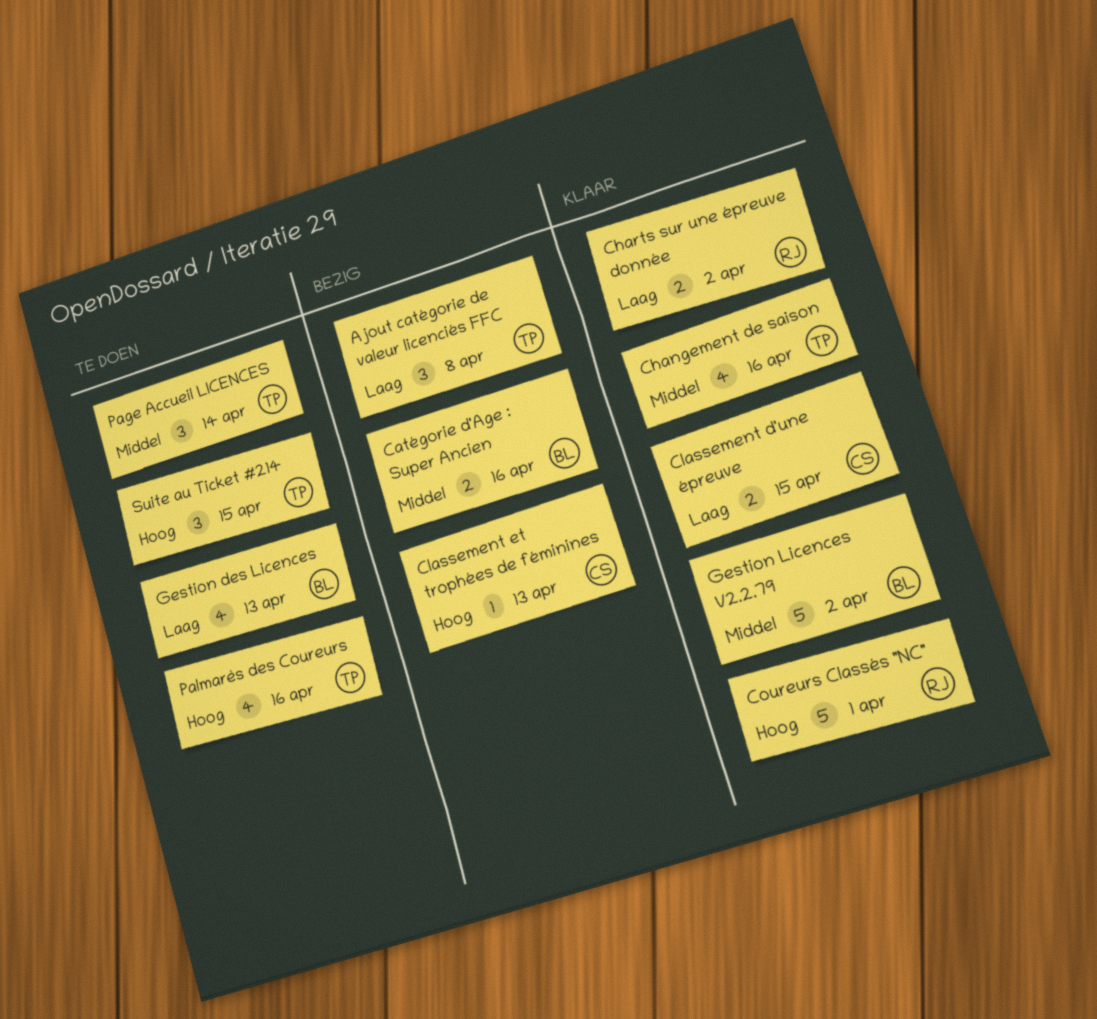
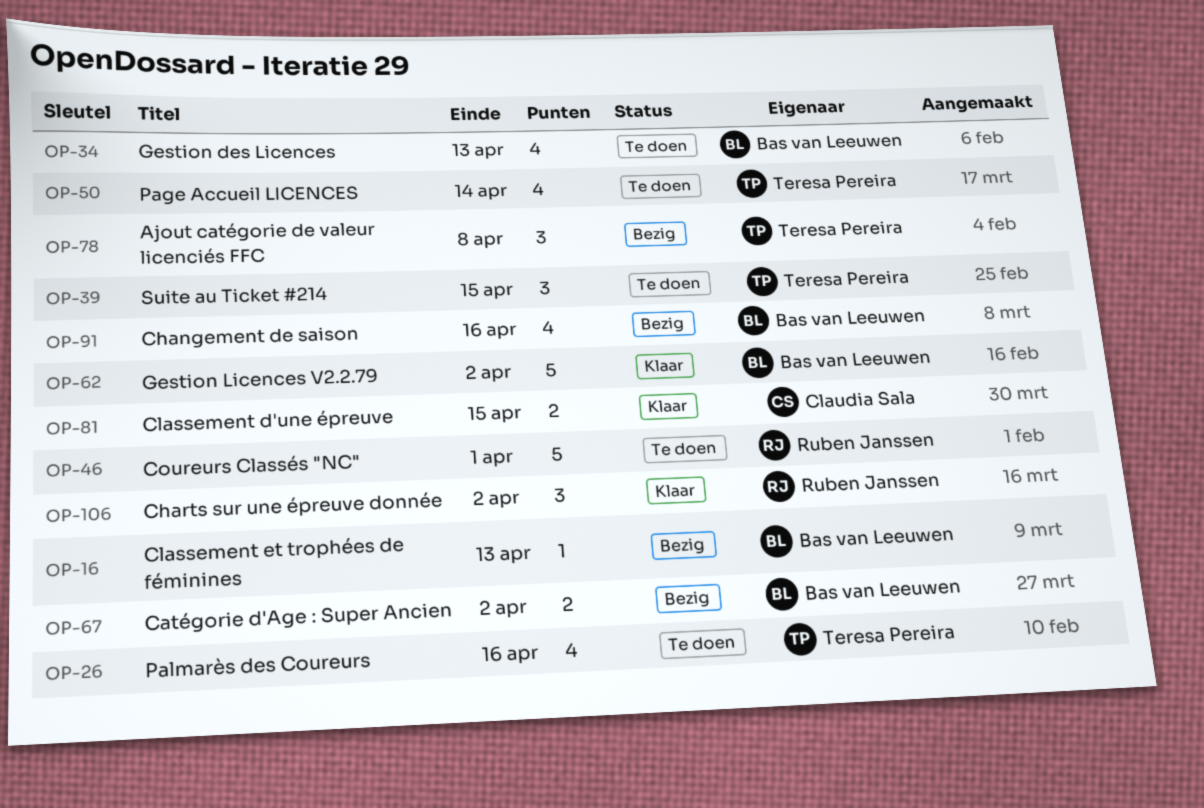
Catégorie d'Age : Super Ancien, due: Apr 16 -> Apr 2
Changement de saison, status: Klaar -> Bezig
Changement de saison, owner: Teresa Pereira -> Bas van Leeuwen
Charts sur une épreuve donnée, estimate: 2 -> 3
Classement et trophées de féminines, owner: Claudia Sala -> Bas van Leeuwen
Coureurs Classés "NC", status: Klaar -> Te doen
Page Accueil LICENCES, estimate: 3 -> 4

